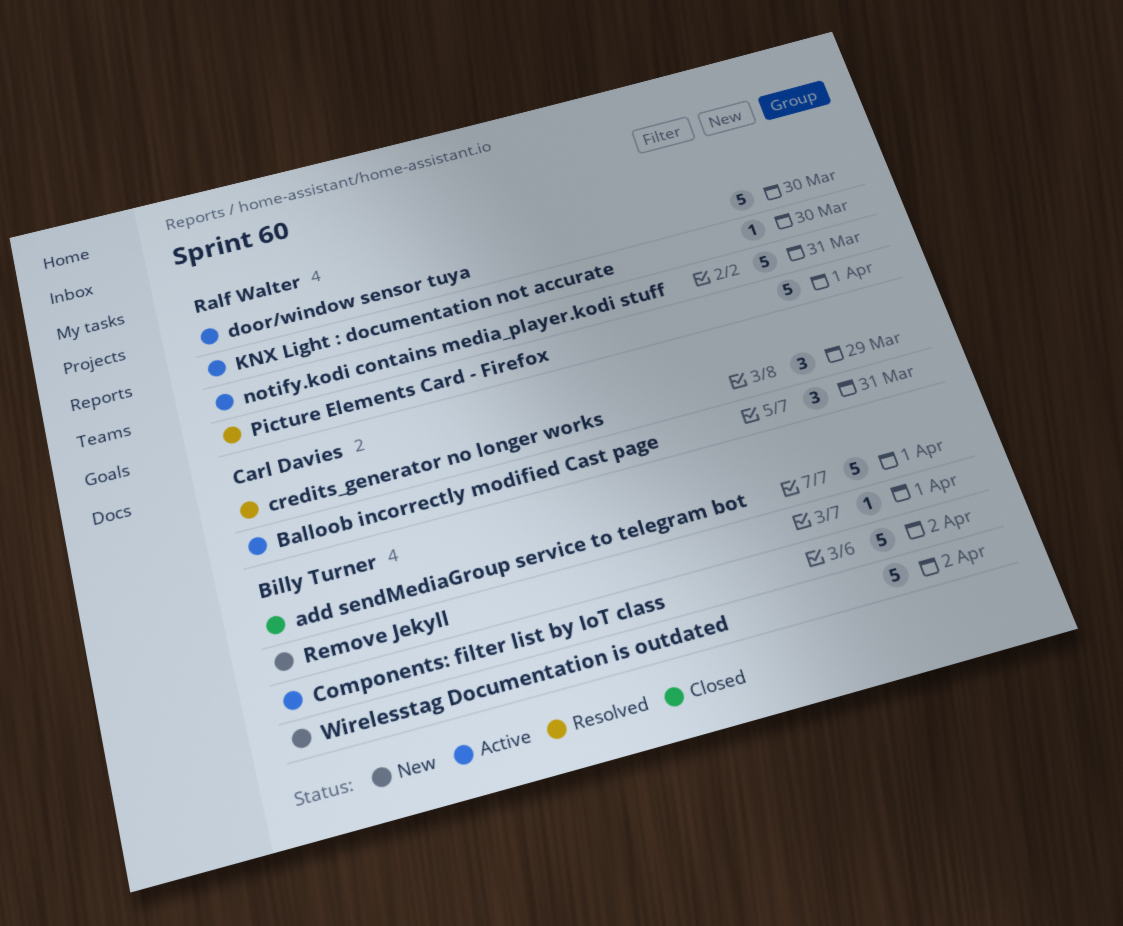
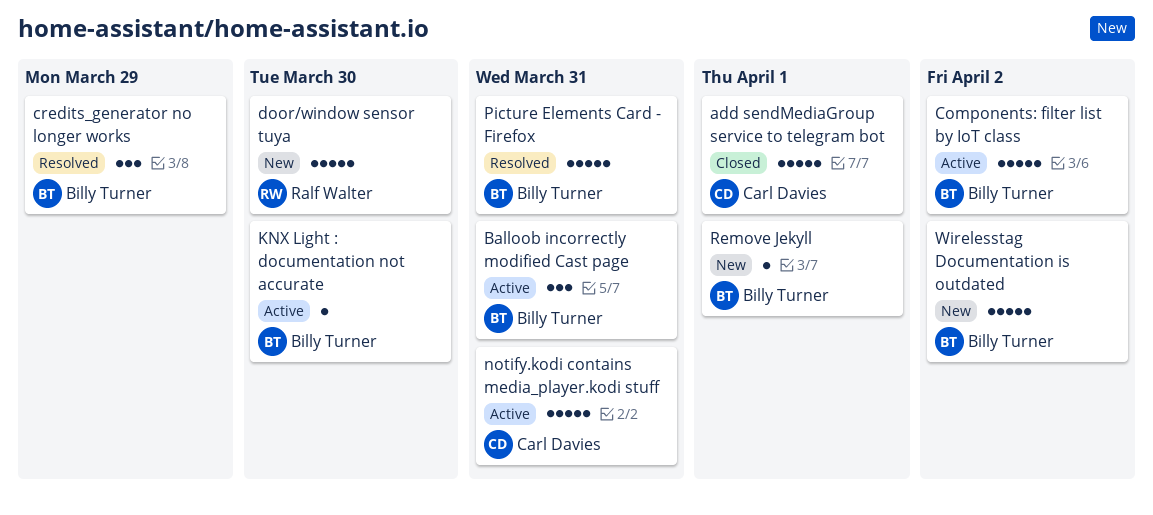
add sendMediaGroup service to telegram bot, owner: Billy Turner -> Carl Davies
Balloob incorrectly modified Cast page, owner: Carl Davies -> Billy Turner
credits_generator no longer works, owner: Carl Davies -> Billy Turner
door/window sensor tuya, status: Active -> New
KNX Light : documentation not accurate, owner: Ralf Walter -> Billy Turner
notify.kodi contains media_player.kodi stuff, owner: Ralf Walter -> Carl Davies
Picture Elements Card - Firefox, owner: Ralf Walter -> Billy Turner
Picture Elements Card - Firefox, due: Apr 1 -> Mar 31

